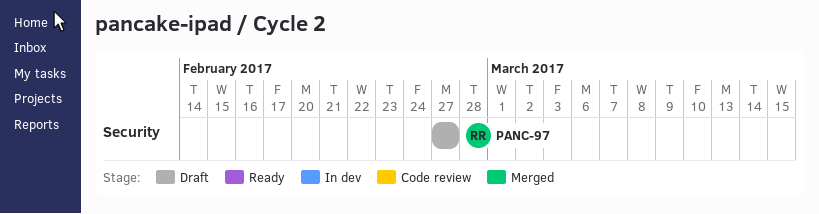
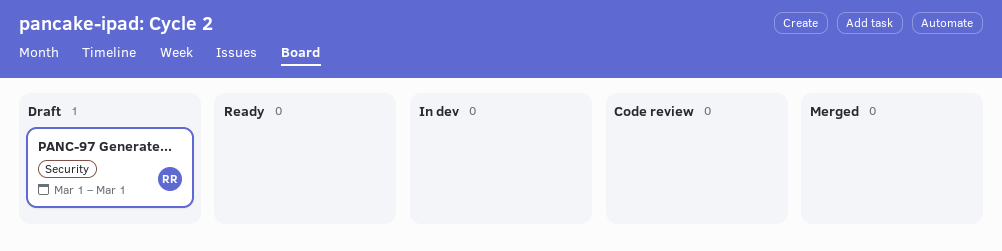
PANC-97, start: Feb 27 -> Mar 1
PANC-97, due: Feb 27 -> Mar 1

